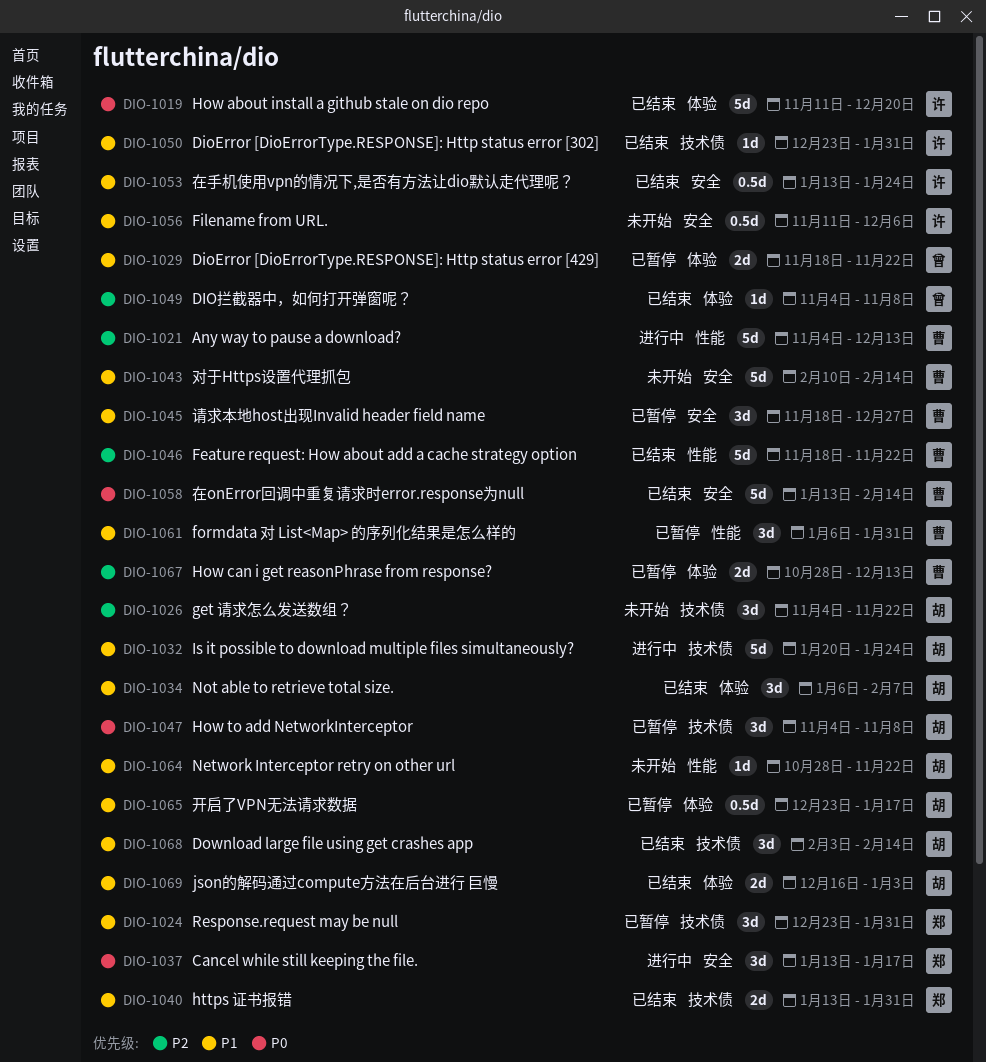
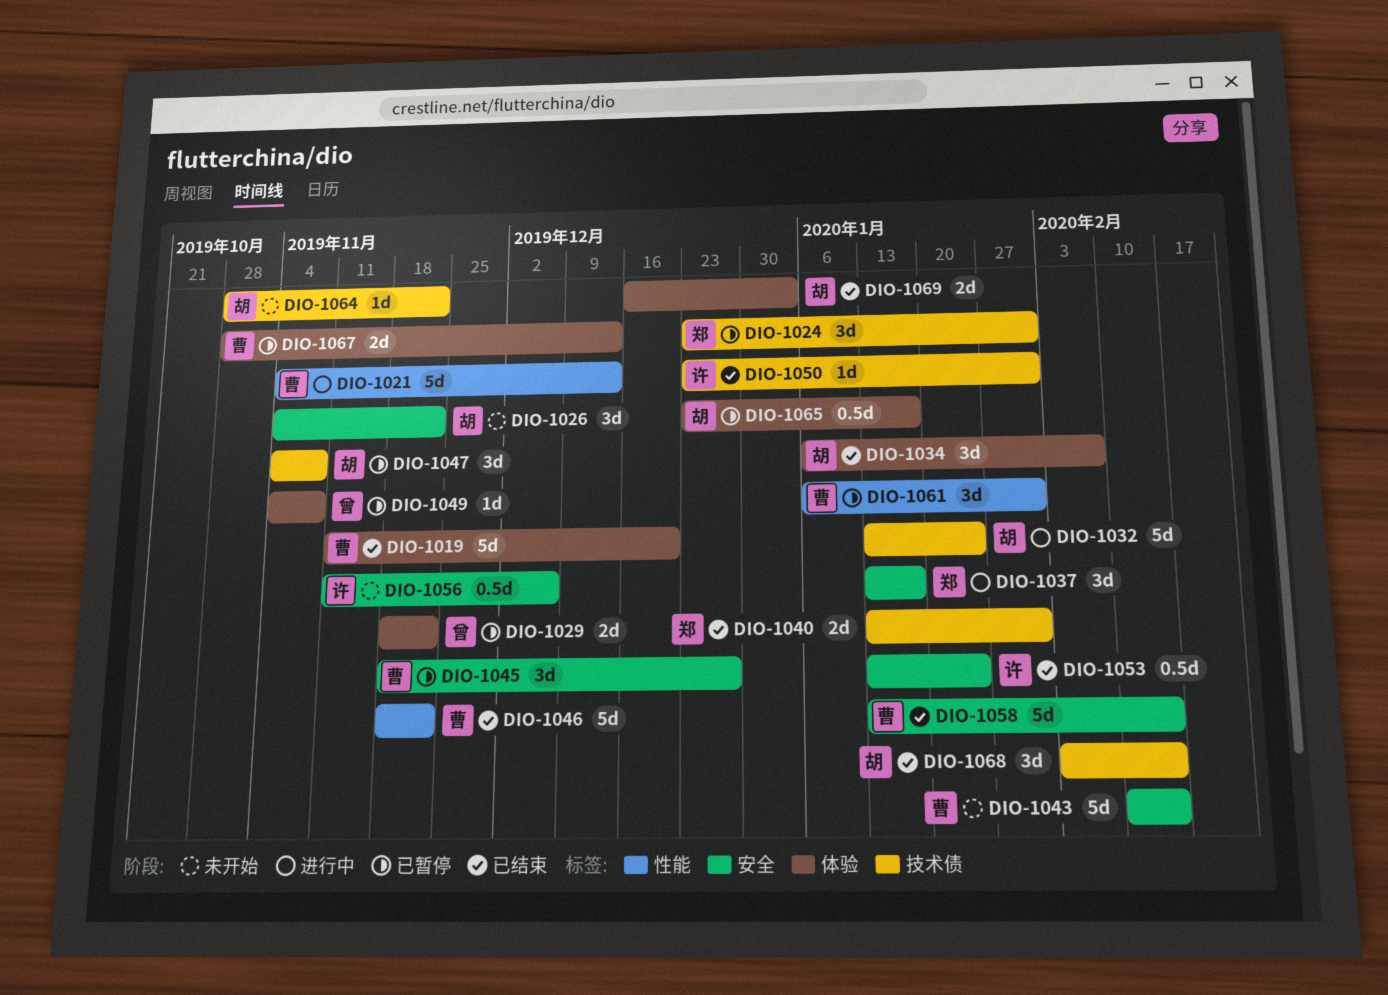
DIO-1019, owner: 许 -> 曹
DIO-1026, label: 技术债 -> 安全
DIO-1032, start: Jan 20 -> Jan 13
DIO-1049, status: 已结束 -> 已暂停
DIO-1064, label: 性能 -> 技术债

